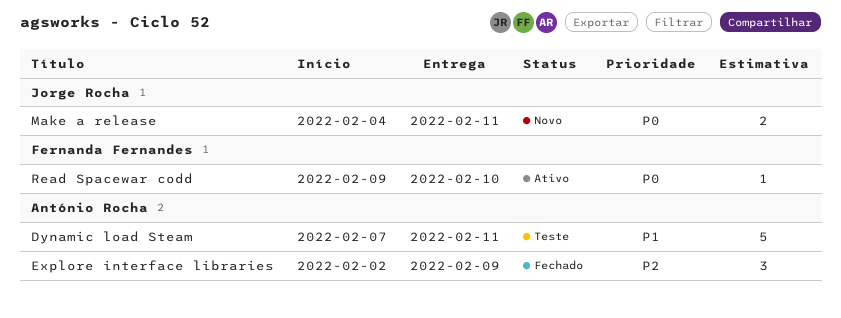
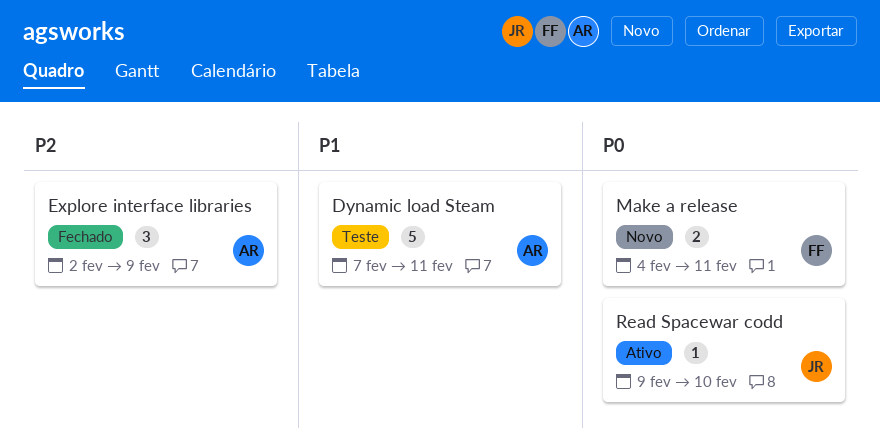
Make a release, owner: Jorge Rocha -> Fernanda Fernandes
Read Spacewar codd, owner: Fernanda Fernandes -> Jorge Rocha

